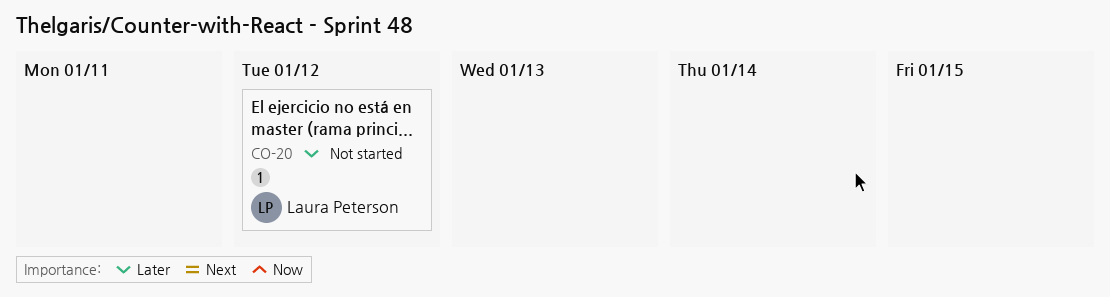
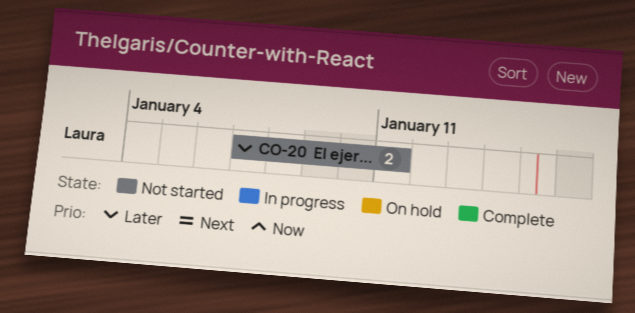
CO-20, estimate: 1 -> 2
CO-20, due: Jan 12 -> Jan 11

